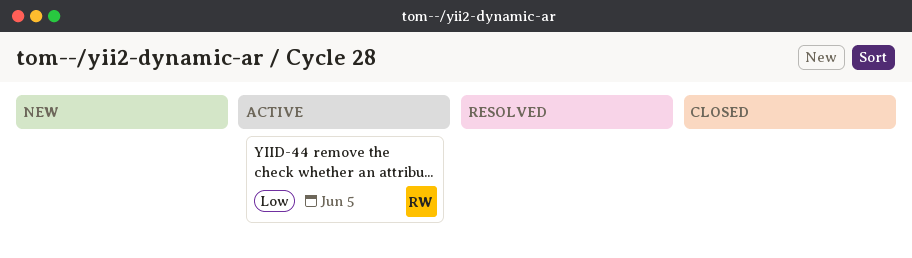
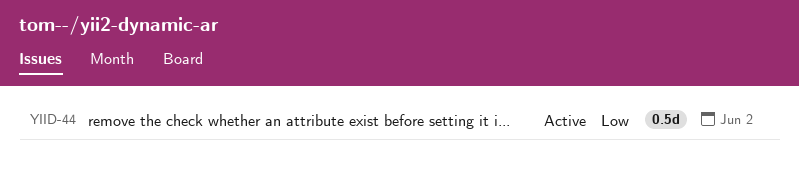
YIID-44, due: Jun 5 -> Jun 2

